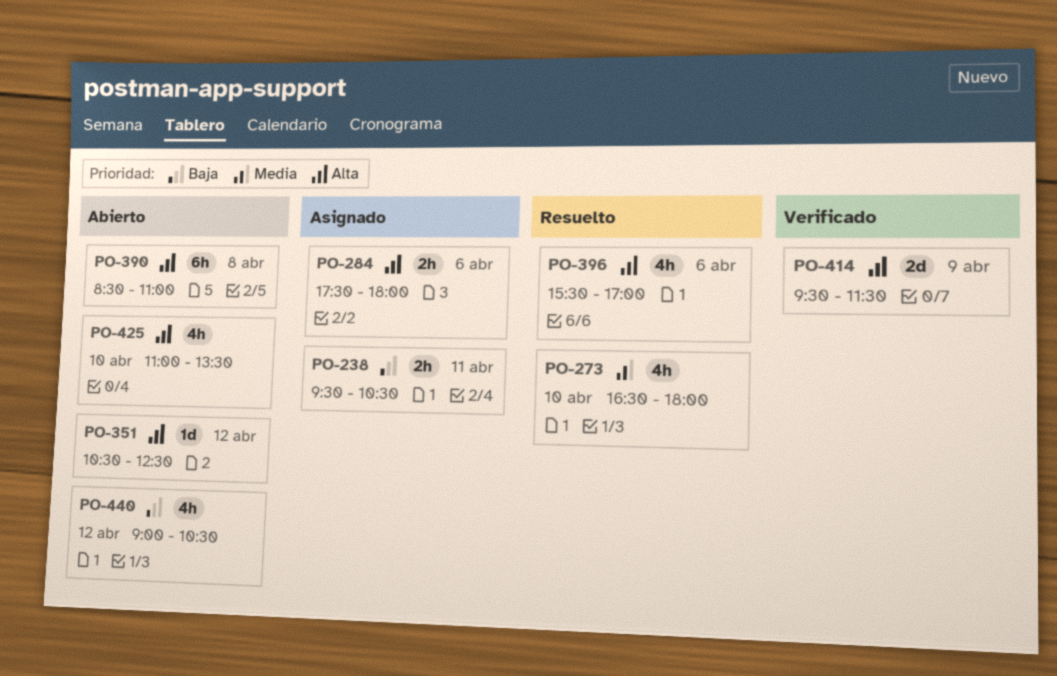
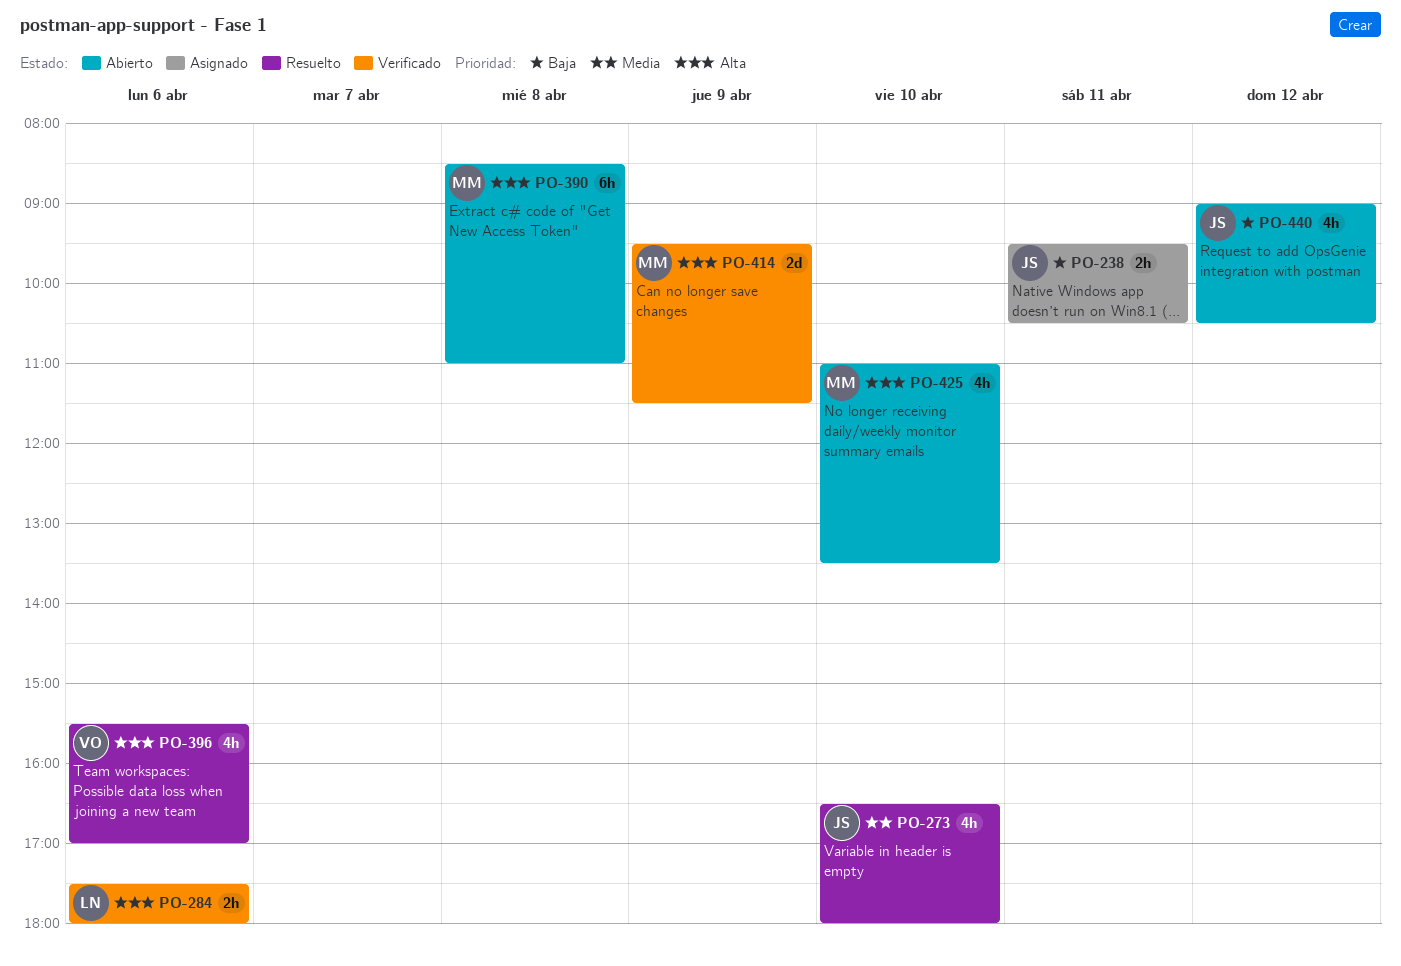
PO-284, status: Asignado -> Verificado
PO-351: present -> none

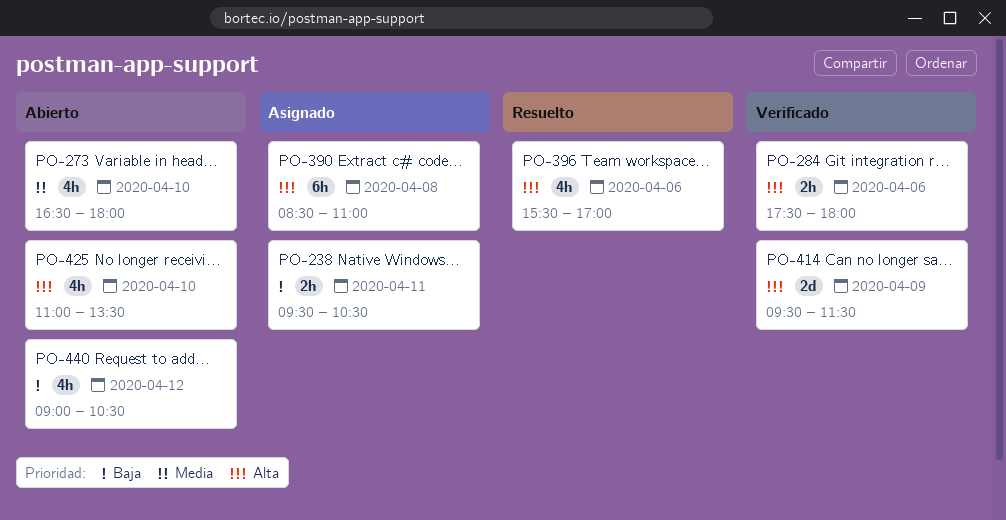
PO-273, status: Resuelto -> Abierto
PO-390, status: Abierto -> Asignado

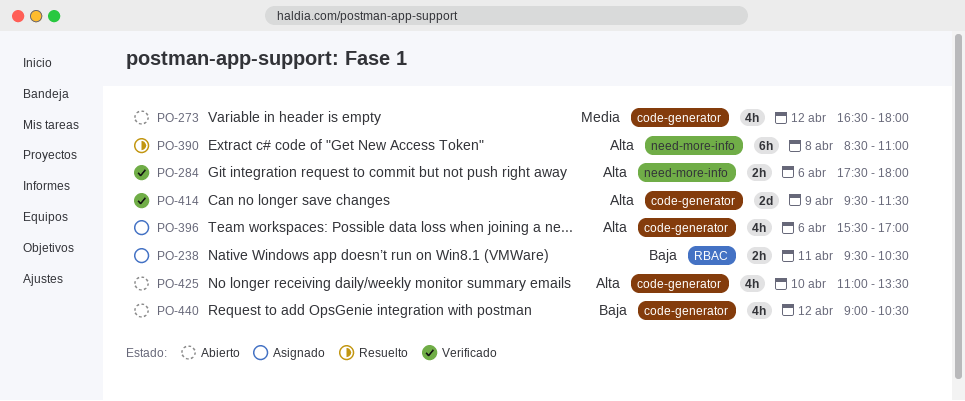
PO-273, day: Apr 10 -> Apr 12
PO-390, status: Asignado -> Resuelto
PO-396, status: Resuelto -> Asignado

